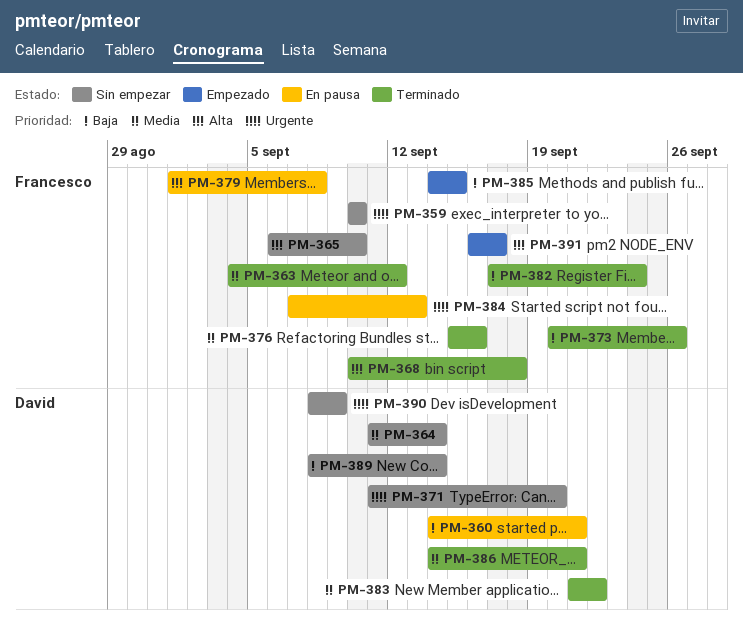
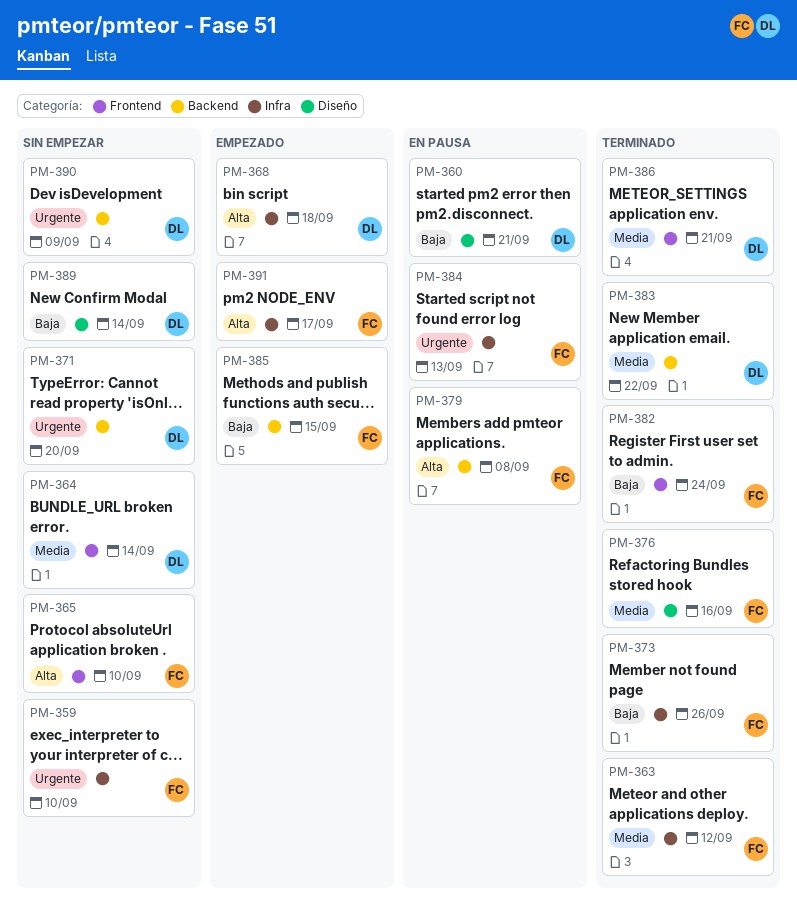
PM-368, status: Terminado -> Empezado
PM-368, owner: Francesco -> David

